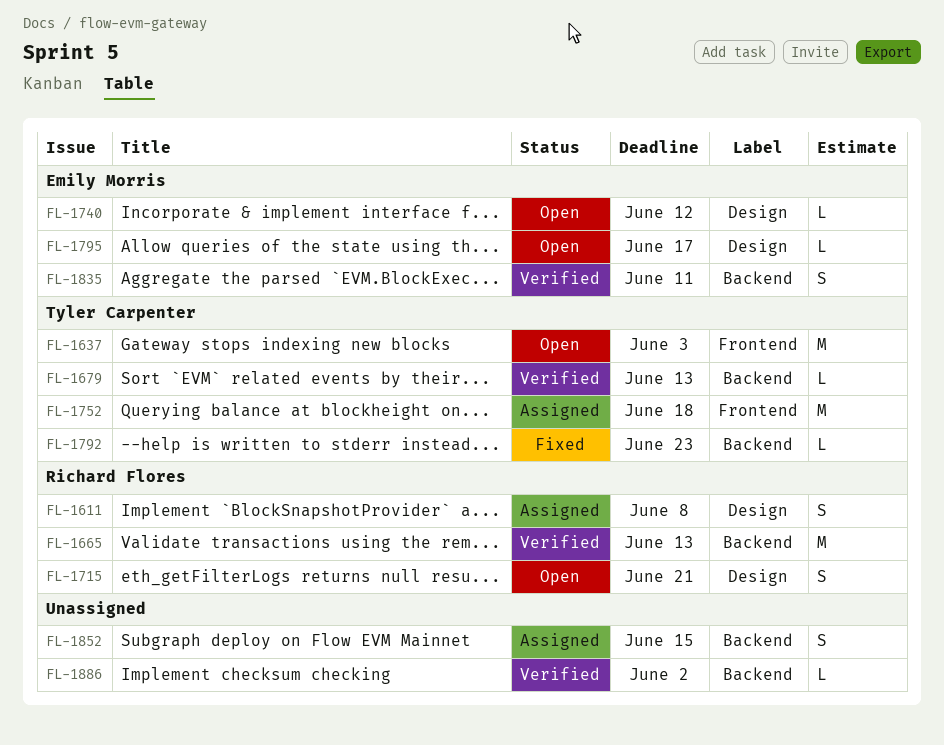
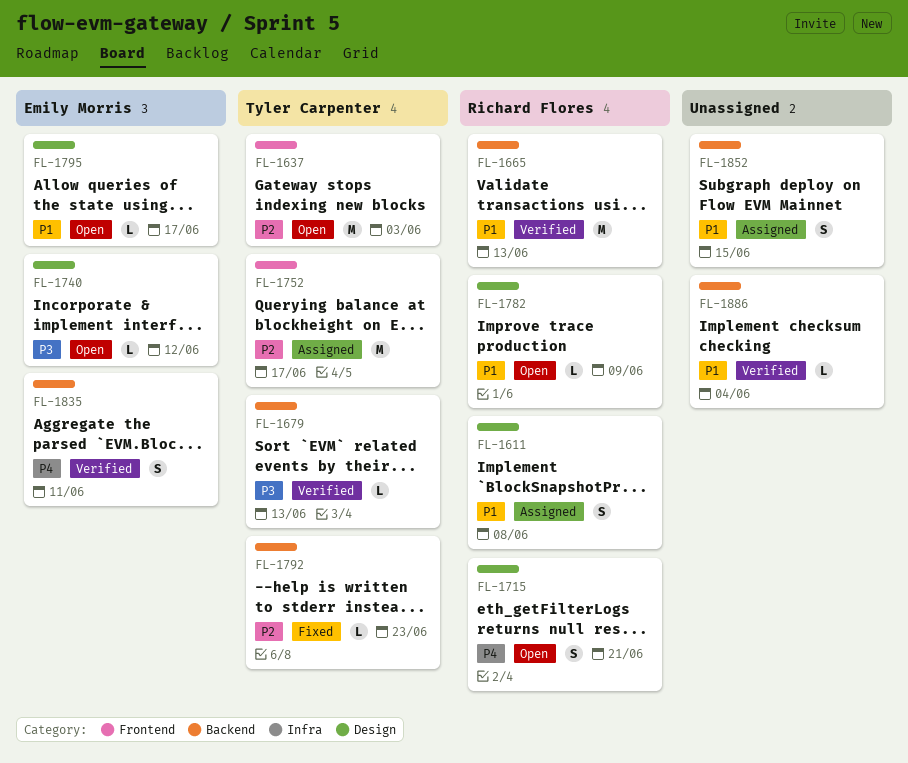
FL-1752, due: Jun 18 -> Jun 17
FL-1782: none -> present
FL-1886, due: Jun 2 -> Jun 4

